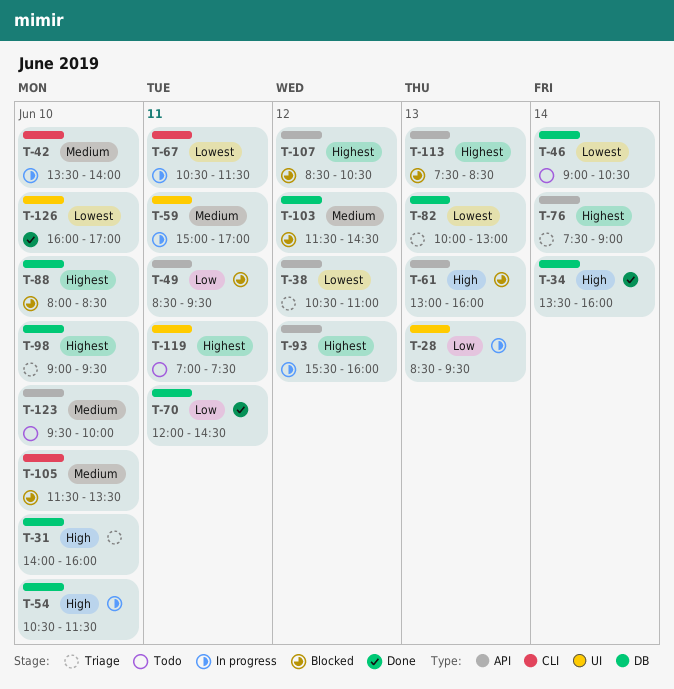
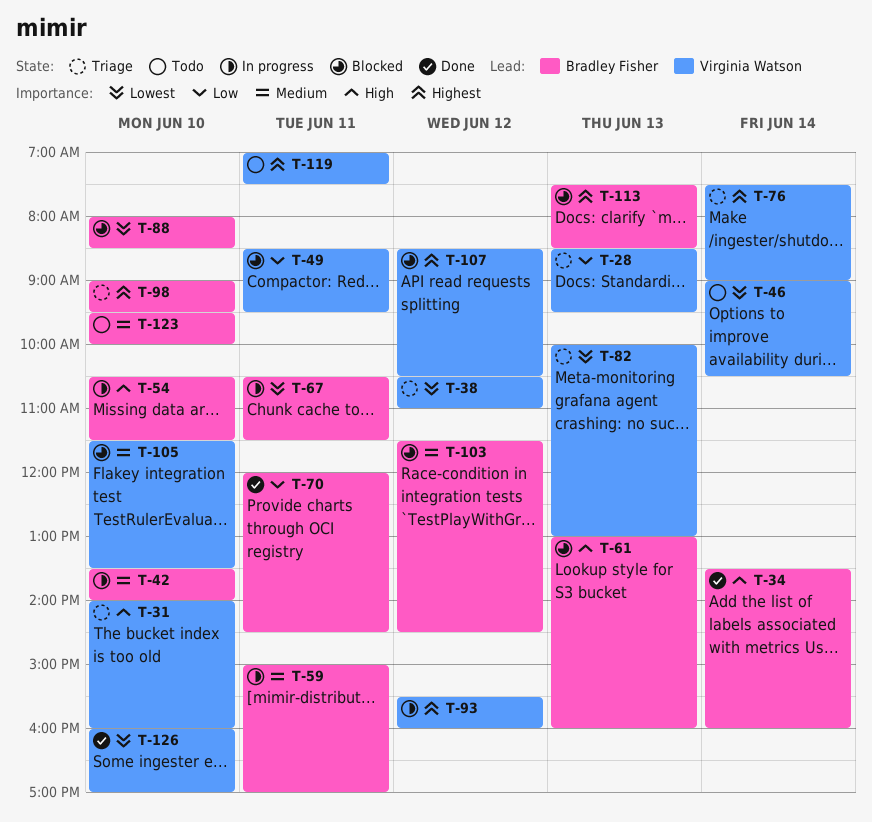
T-28, status: In progress -> Triage
T-88, priority: Highest -> Lowest

